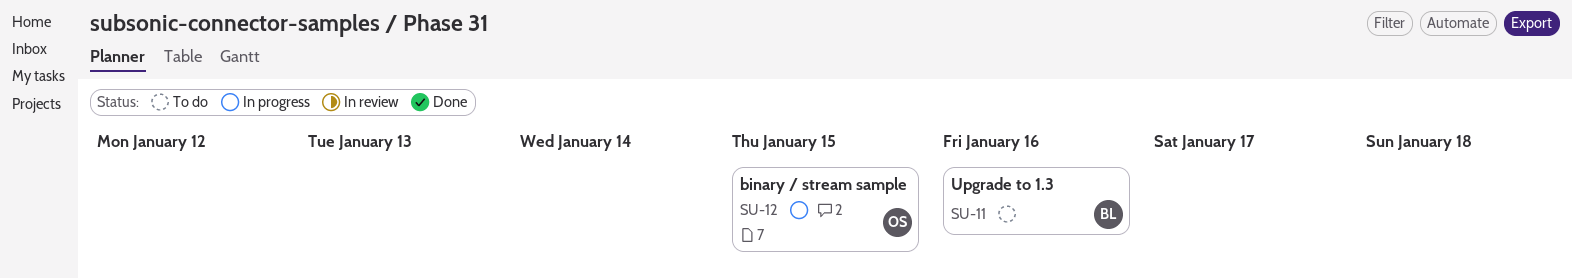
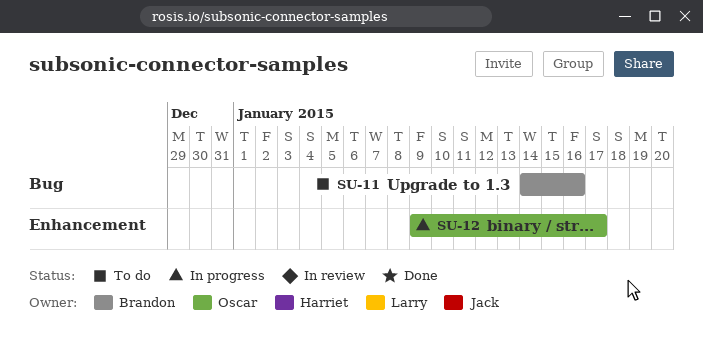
SU-12, due: Jan 15 -> Jan 17

